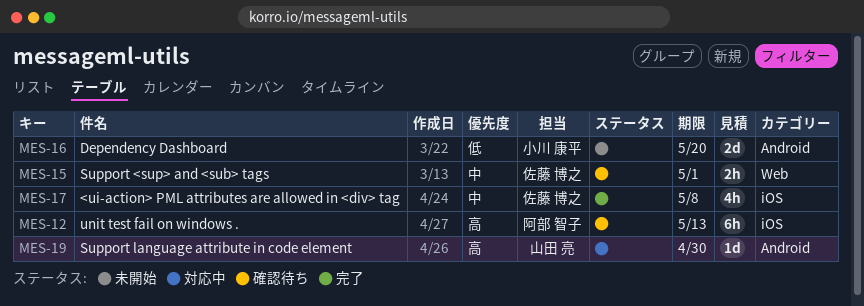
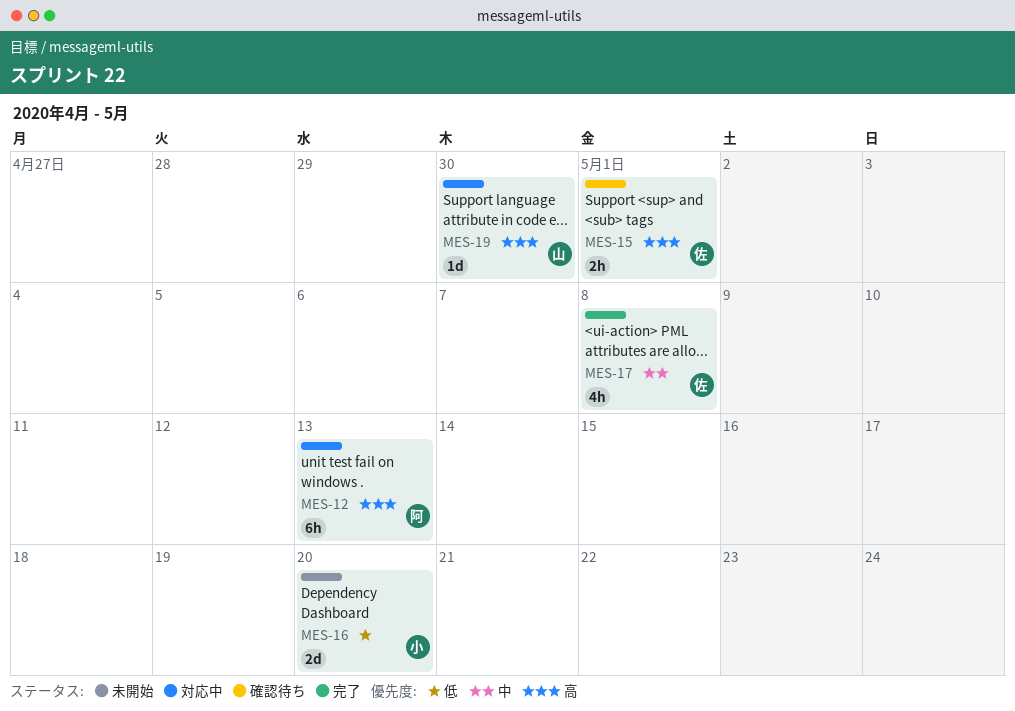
MES-12, status: 確認待ち -> 対応中
MES-15, priority: 中 -> 高

